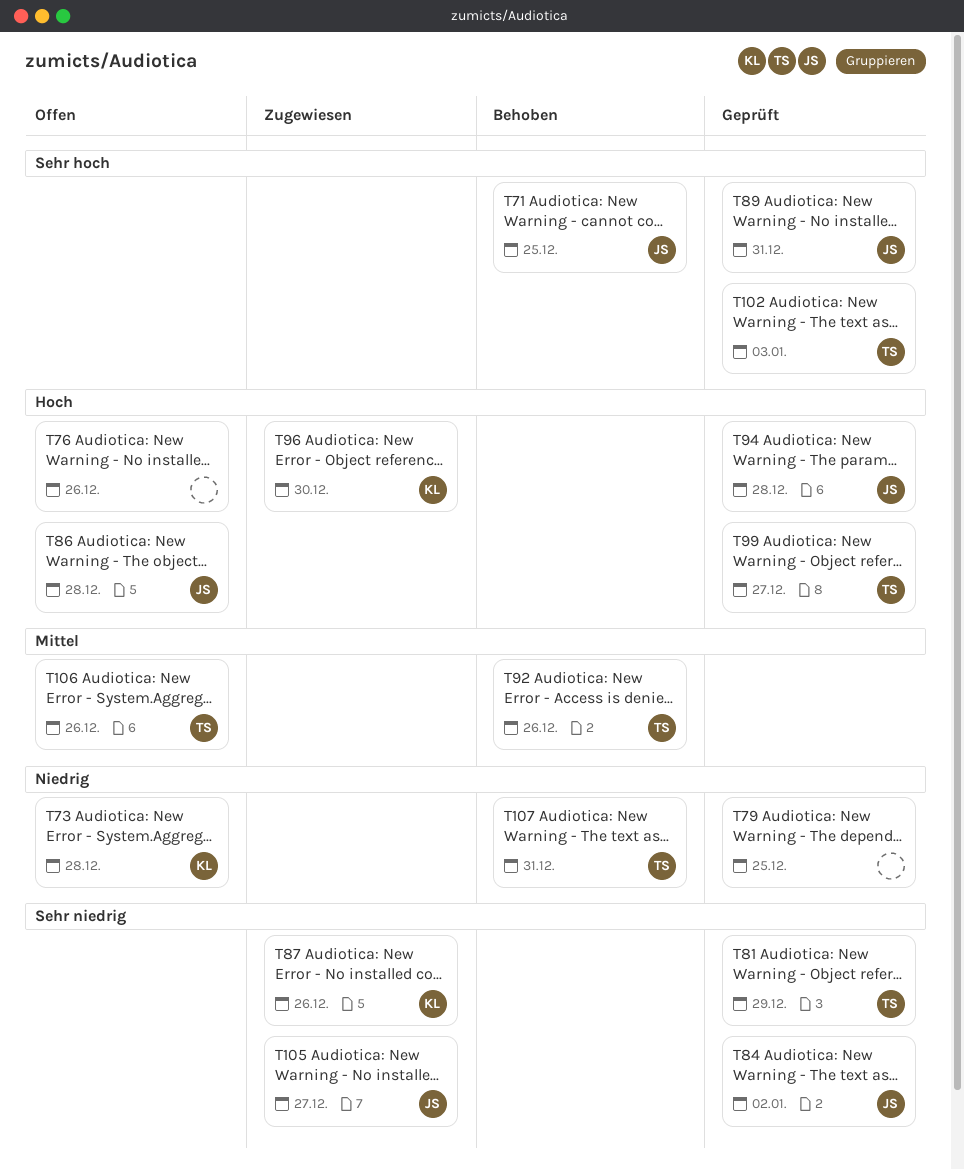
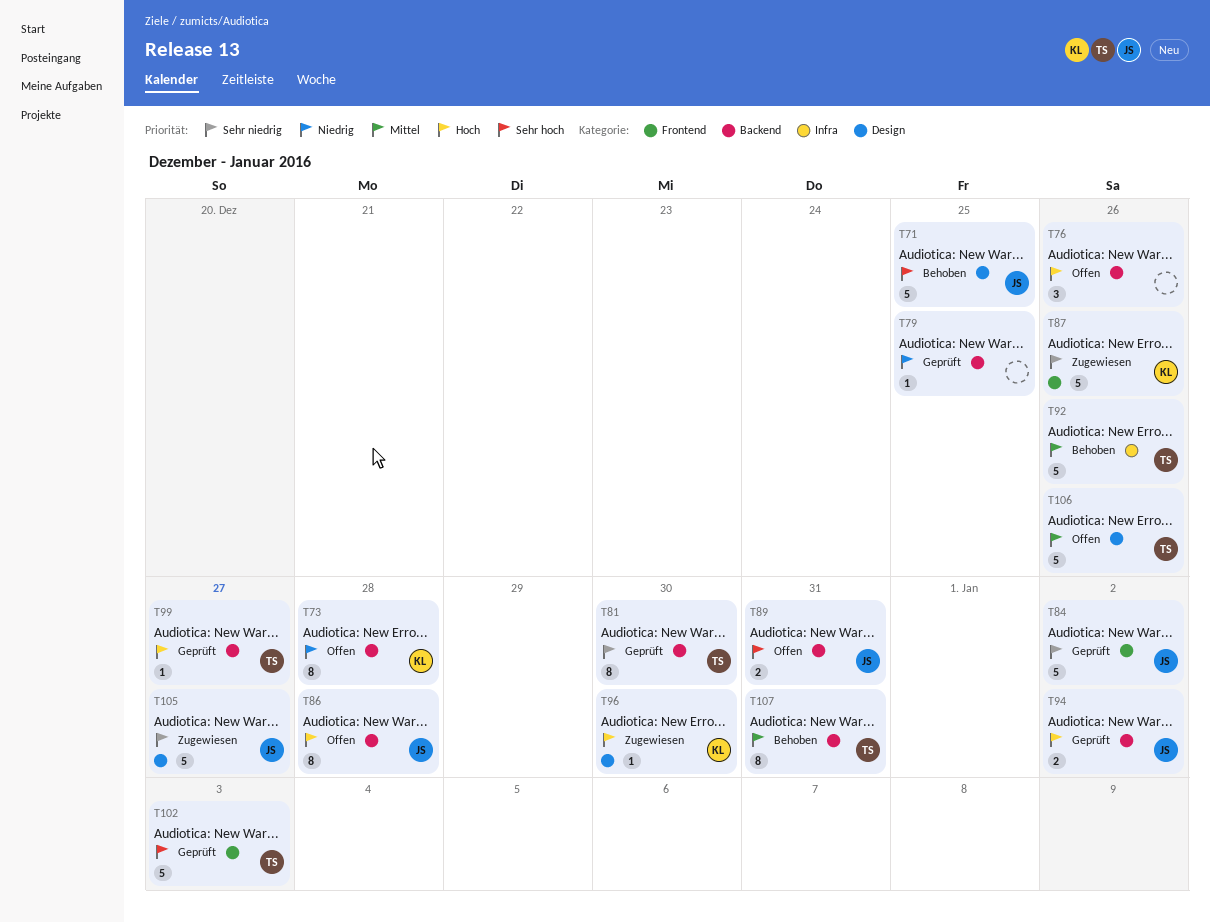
T81, due: Dec 29 -> Dec 30
T89, status: Geprüft -> Offen
T94, due: Dec 28 -> Jan 2
T107, priority: Niedrig -> Mittel

